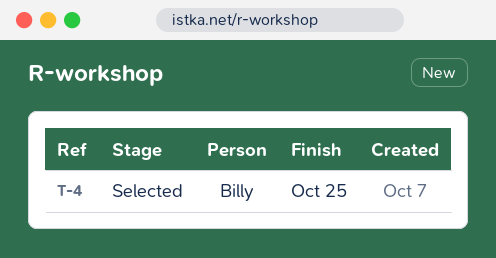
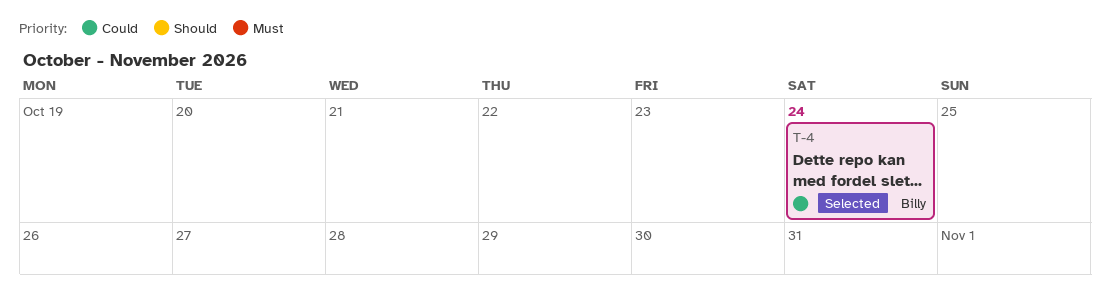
T-4, due: Oct 25 -> Oct 24

